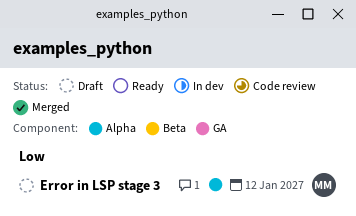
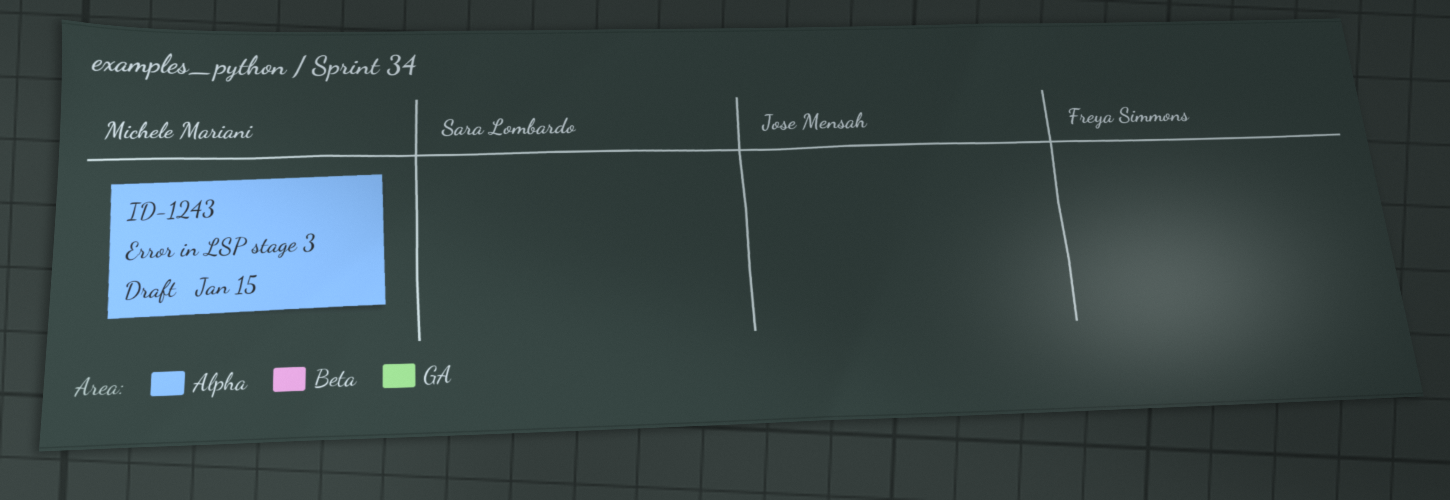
Error in LSP stage 3, due: Jan 12 -> Jan 15

